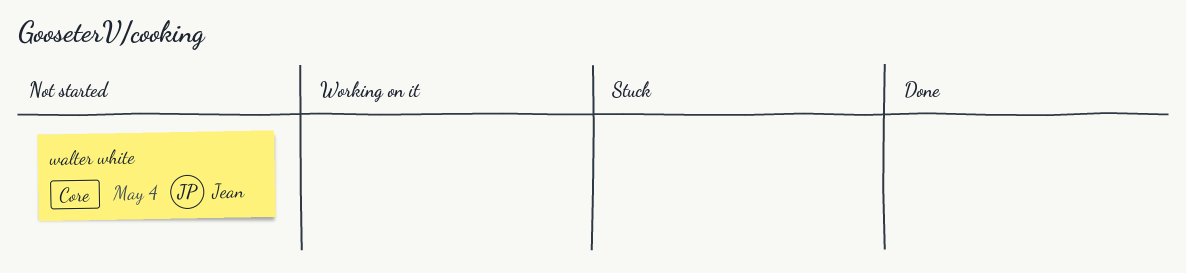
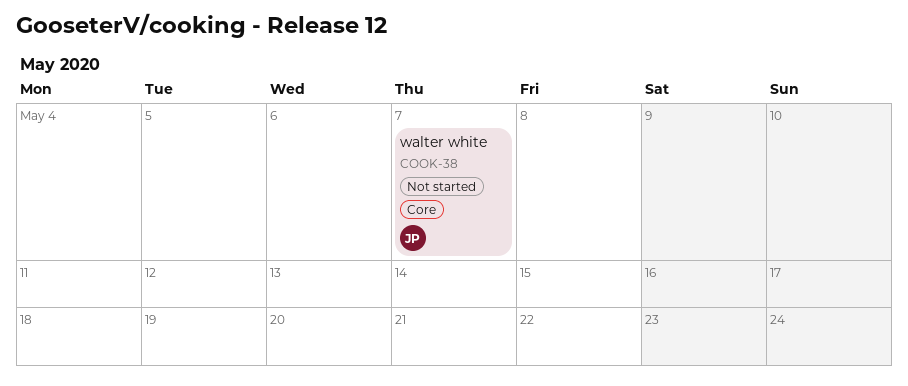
walter white, due: May 4 -> May 7

